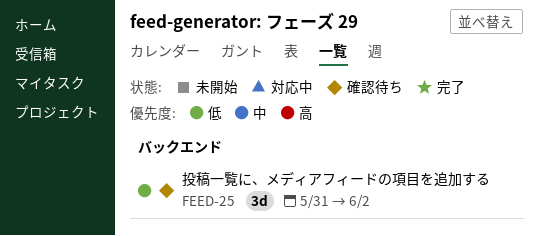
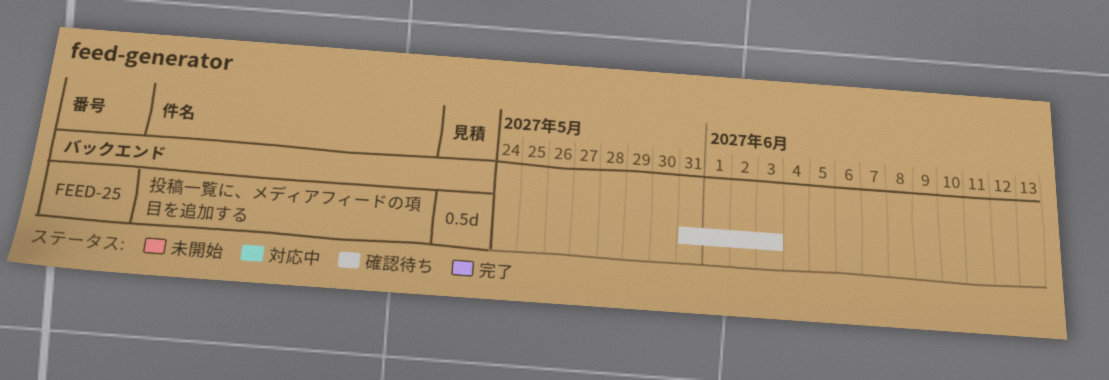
FEED-25, estimate: 3d -> 0.5d
FEED-25, due: Jun 2 -> Jun 3

